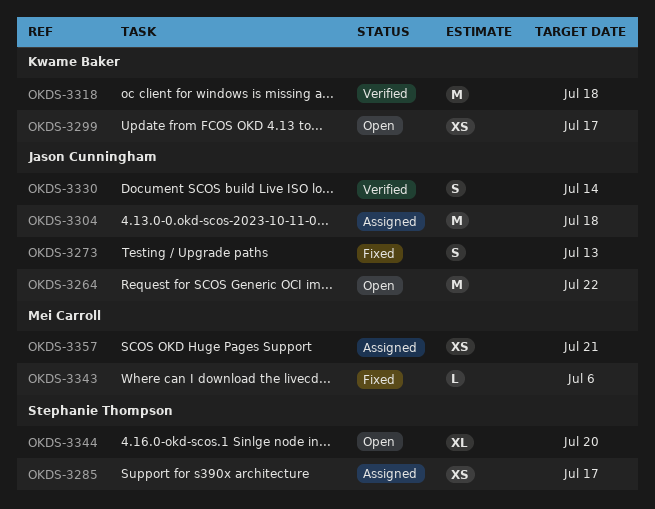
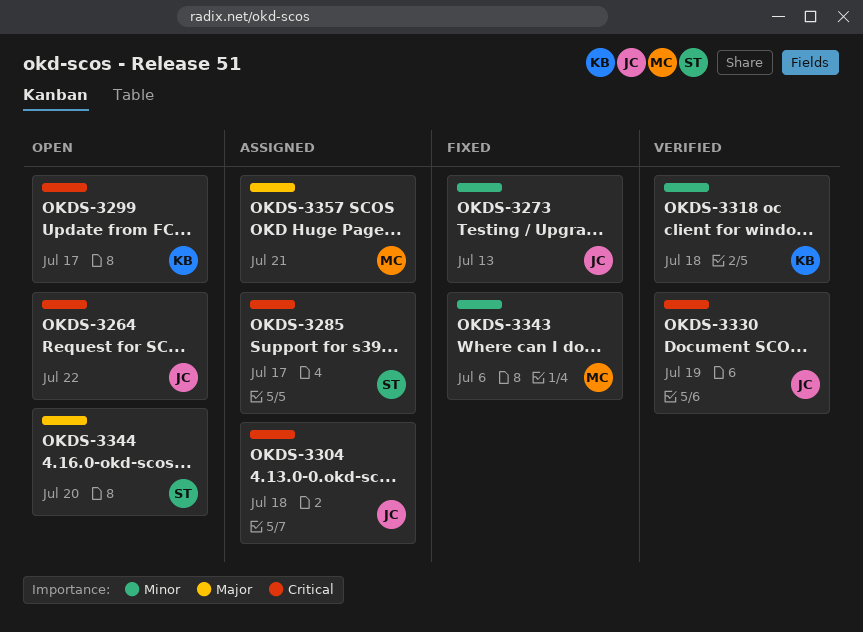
OKDS-3330, due: Jul 14 -> Jul 19

